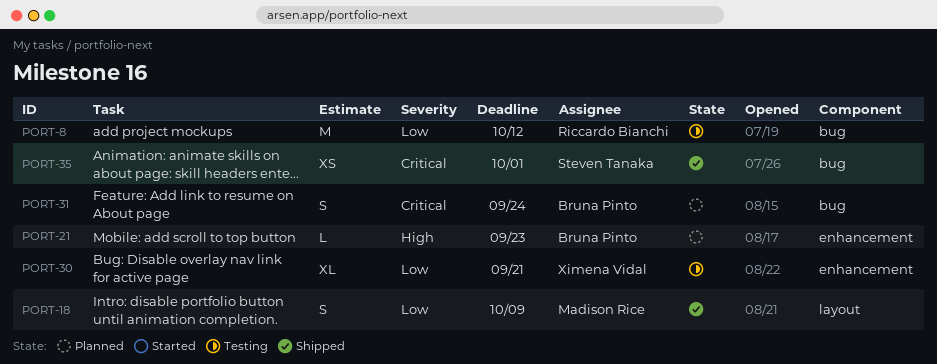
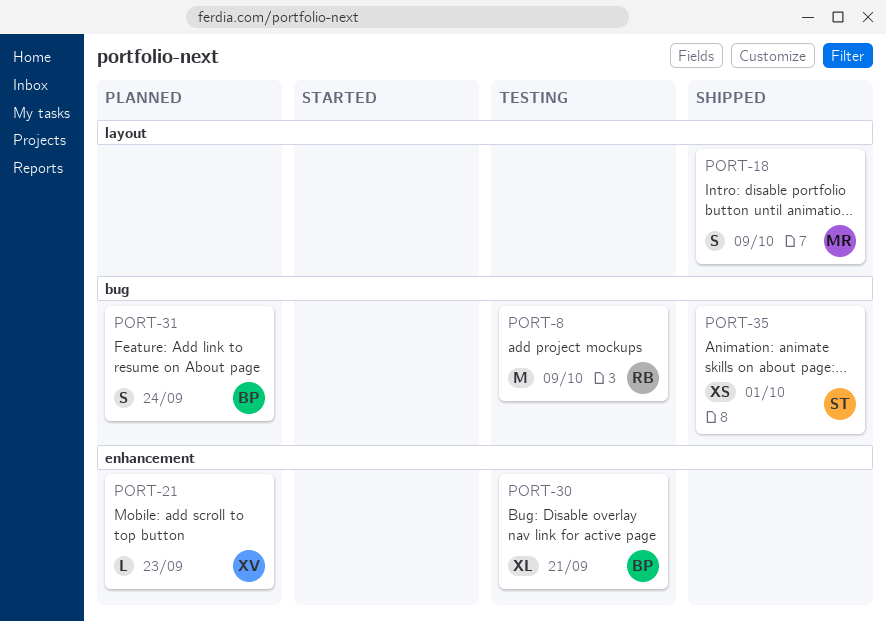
PORT-8, due: Oct 12 -> Oct 9
PORT-21, owner: Bruna Pinto -> Ximena Vidal
PORT-30, owner: Ximena Vidal -> Bruna Pinto

